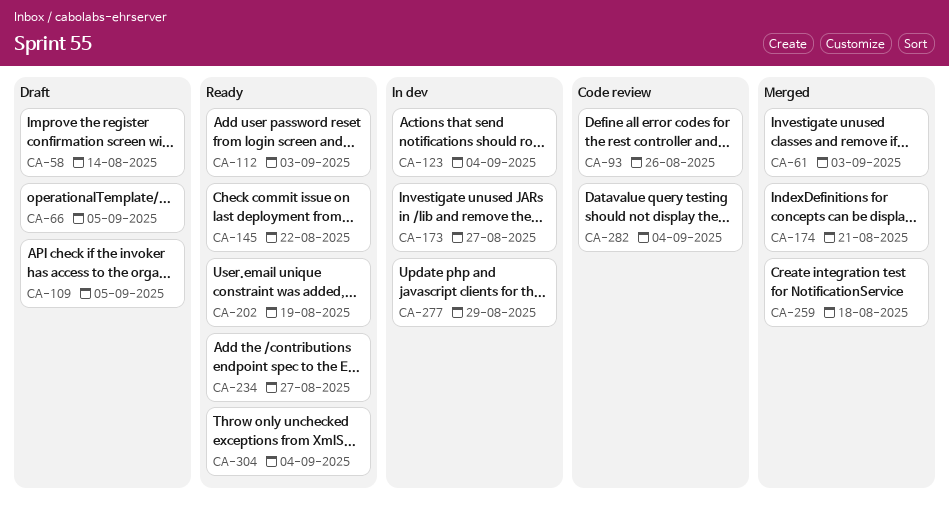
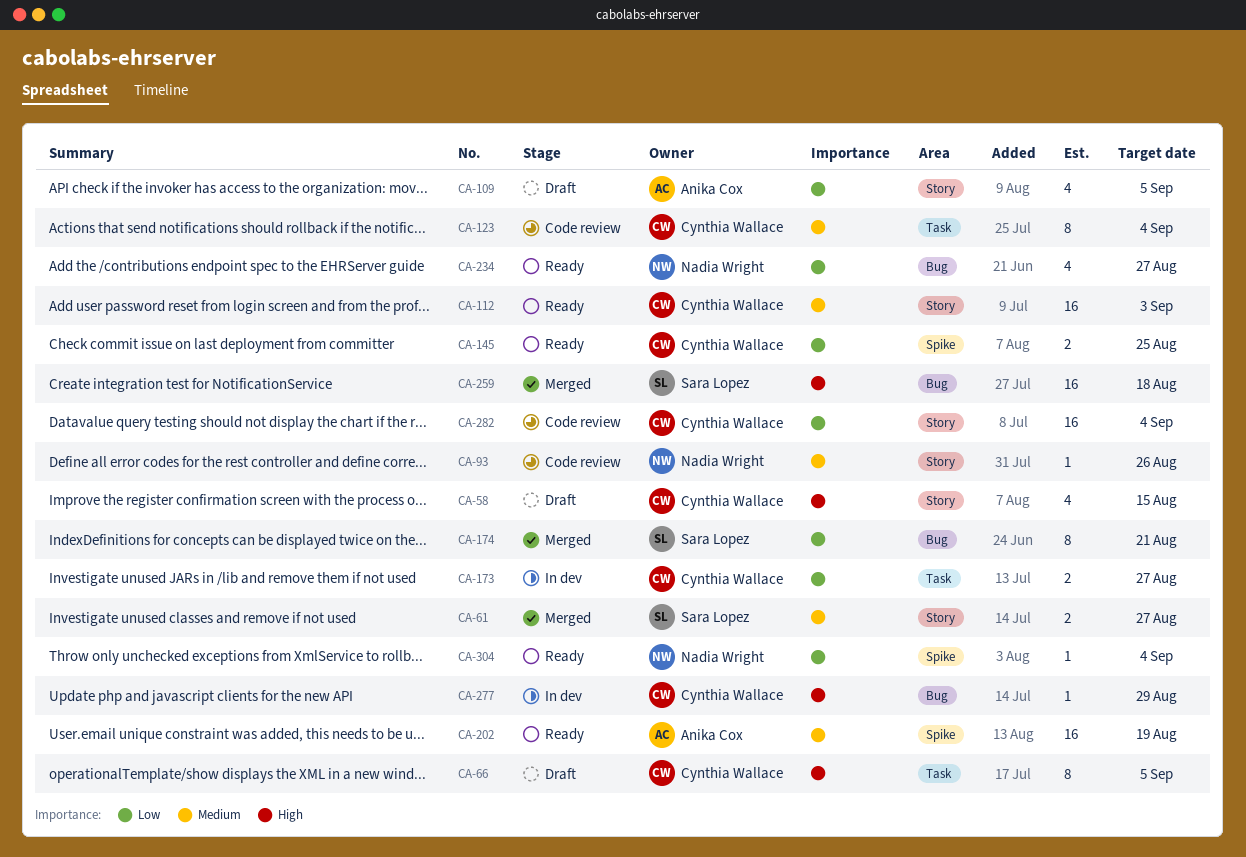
CA-58, due: Aug 14 -> Aug 15
CA-61, due: Sep 3 -> Aug 27
CA-123, status: In dev -> Code review
CA-145, due: Aug 22 -> Aug 25

